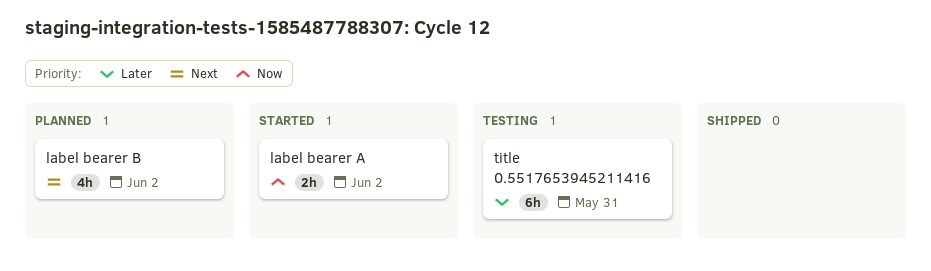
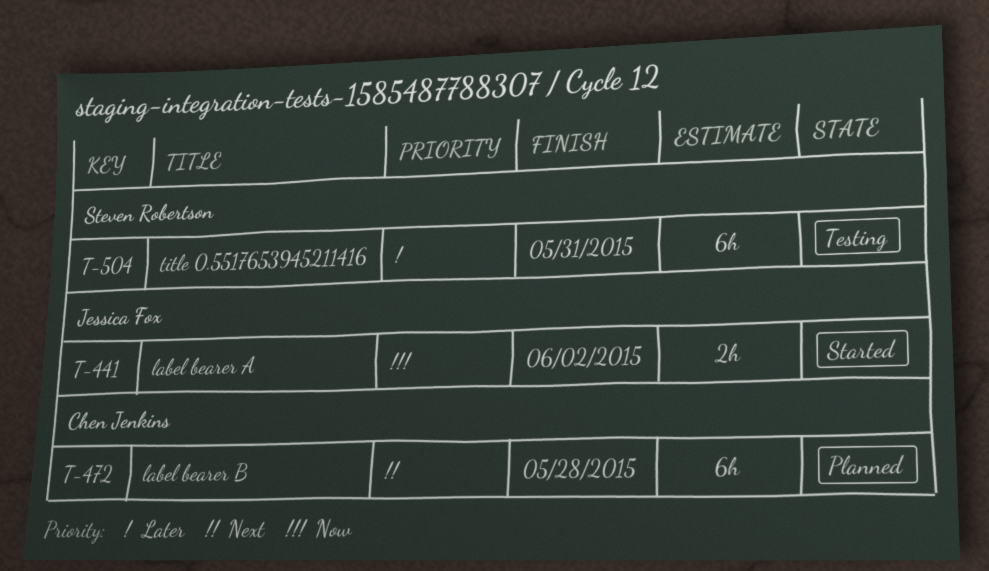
label bearer B, estimate: 4h -> 6h
label bearer B, due: Jun 2 -> May 28

